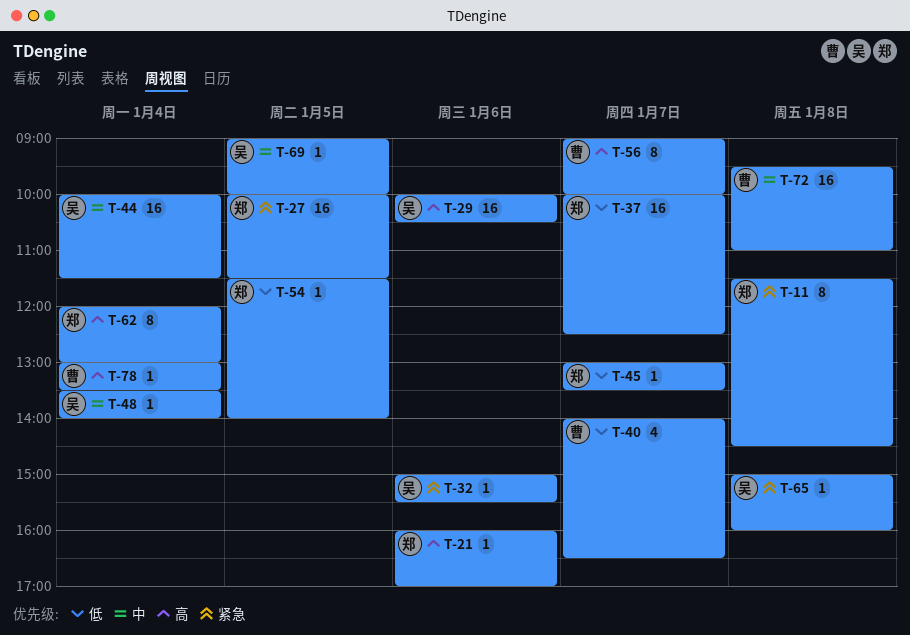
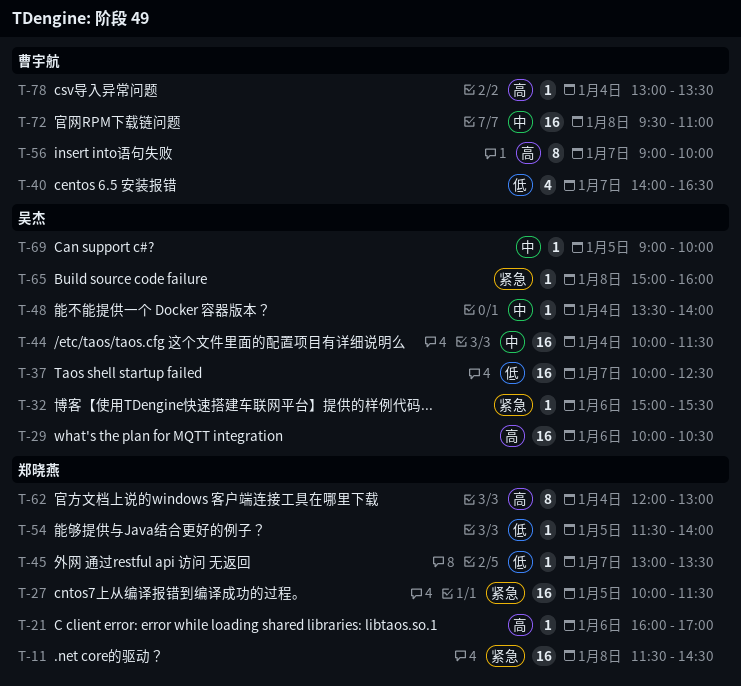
T-11, estimate: 8 -> 16
T-37, owner: 郑晓燕 -> 吴杰

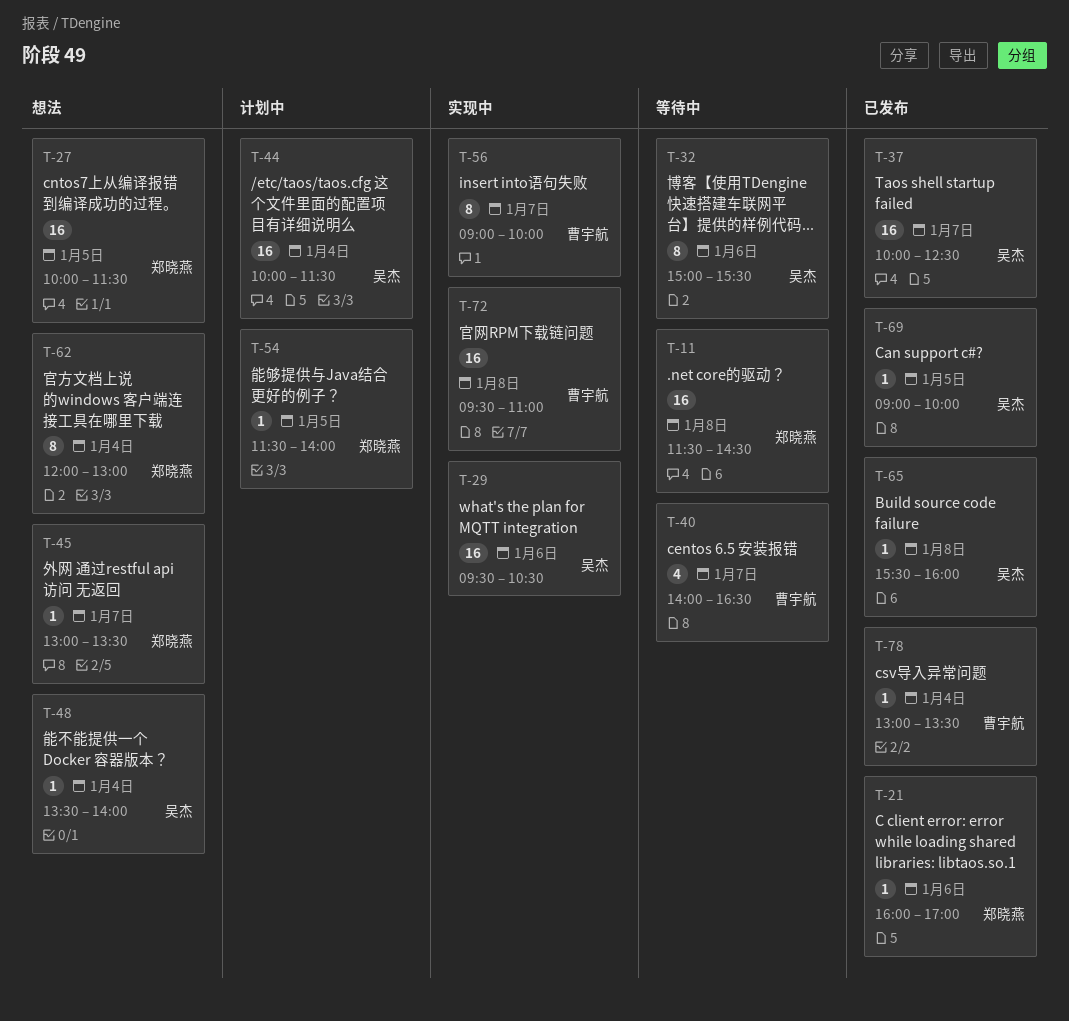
T-29, begins: 10:00 -> 09:30
T-32, estimate: 1 -> 8
T-65, begins: 15:00 -> 15:30

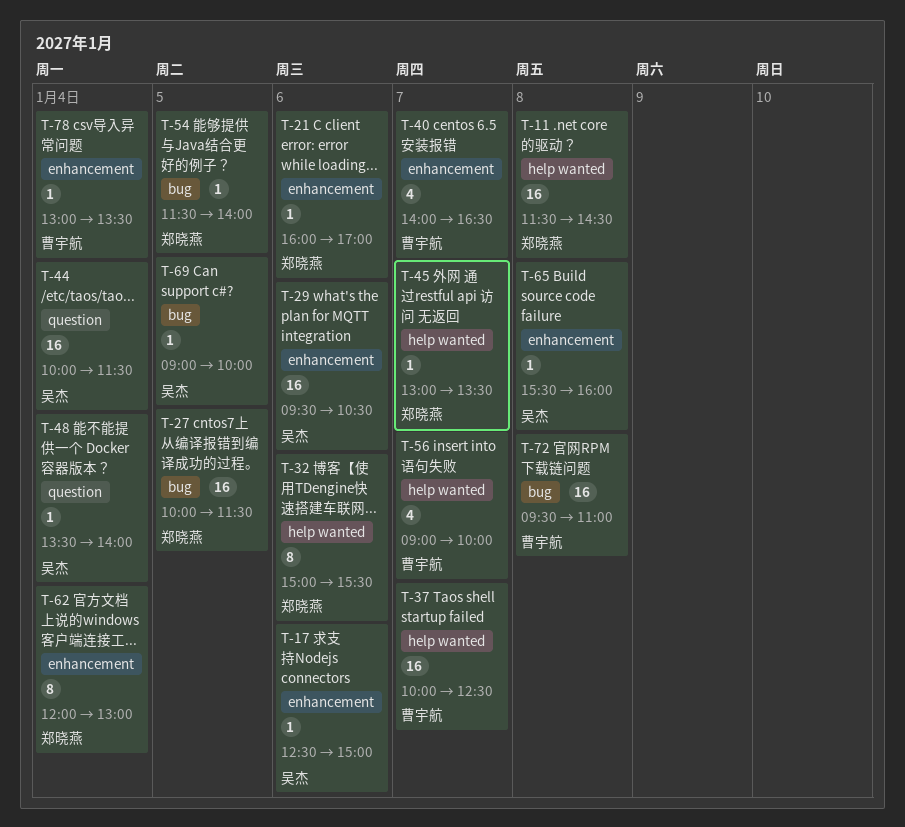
T-17: none -> present
T-32, owner: 吴杰 -> 郑晓燕
T-37, owner: 吴杰 -> 曹宇航
T-56, estimate: 8 -> 4

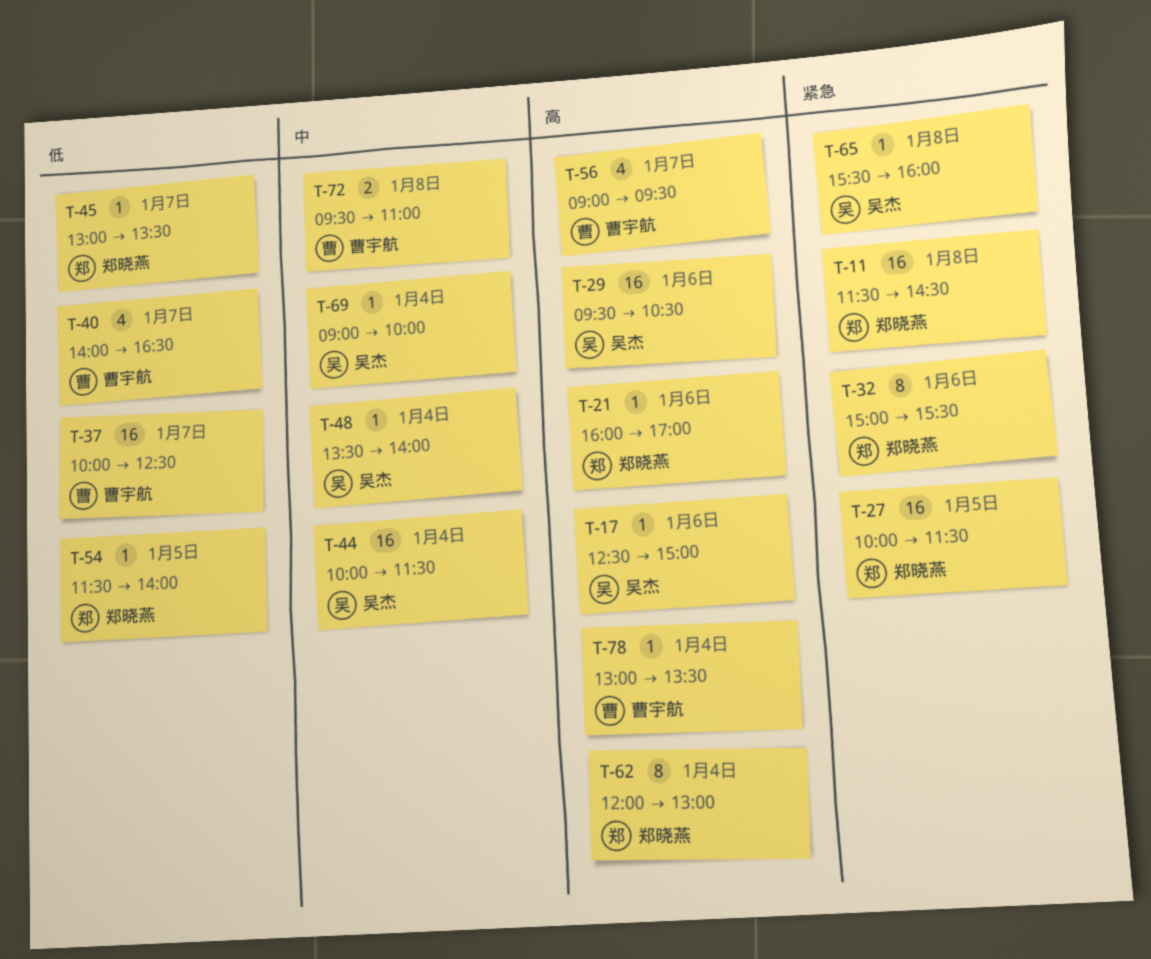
T-56, ends: 10:00 -> 09:30
T-69, day: Jan 5 -> Jan 4
T-72, estimate: 16 -> 2

